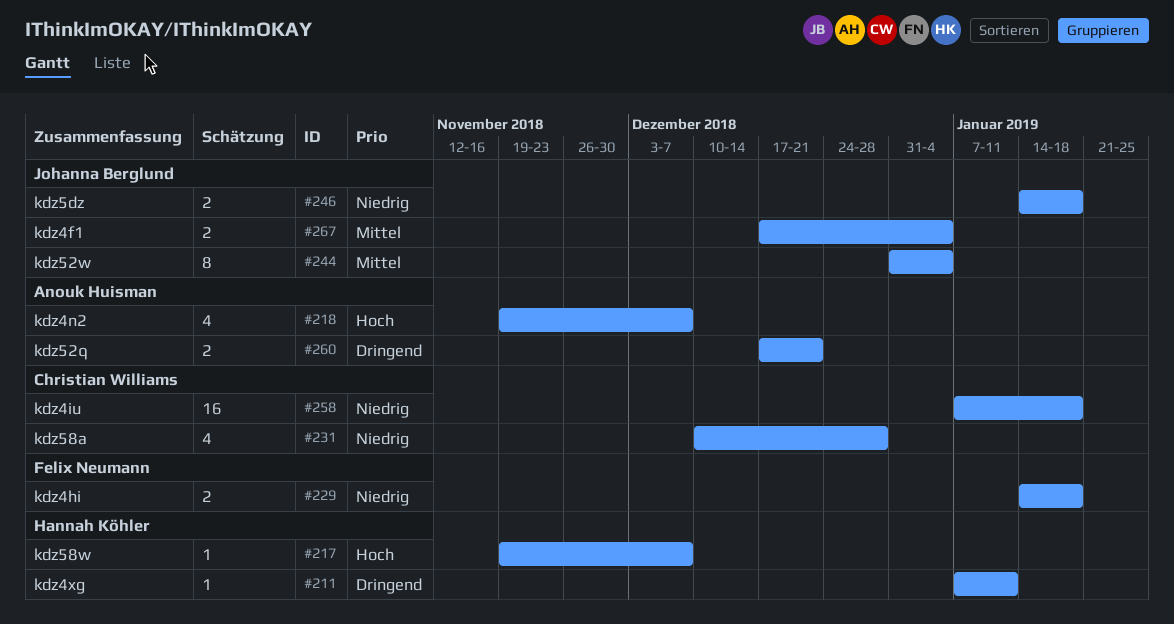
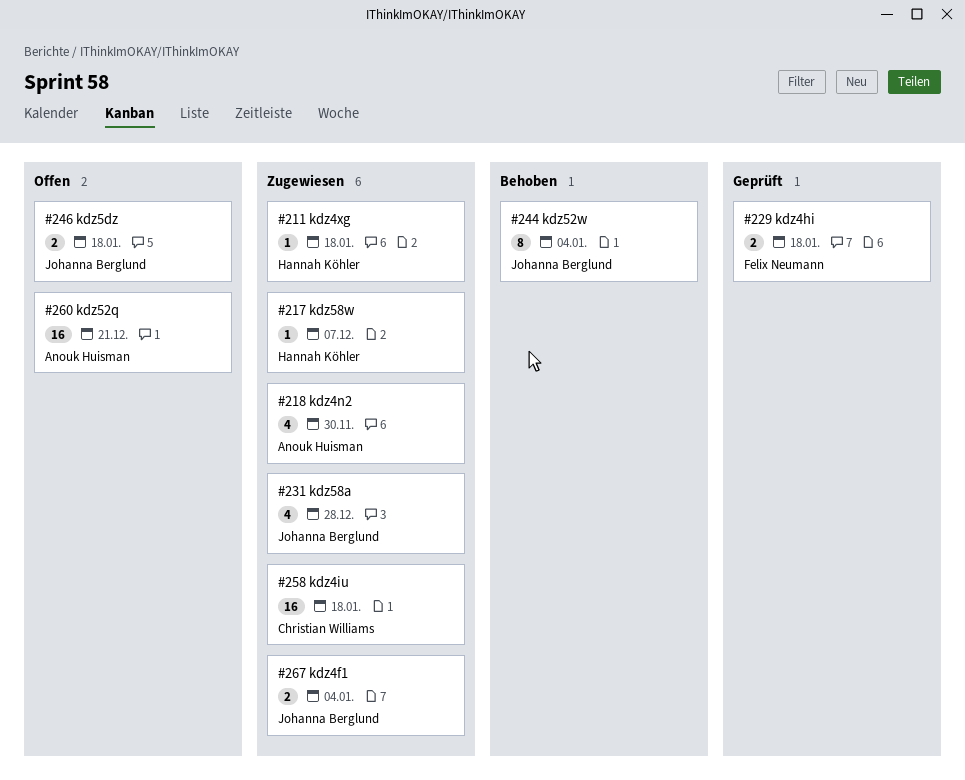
#211, due: Jan 11 -> Jan 18
#218, due: Dec 7 -> Nov 30
#231, owner: Christian Williams -> Johanna Berglund
#260, estimate: 2 -> 16

